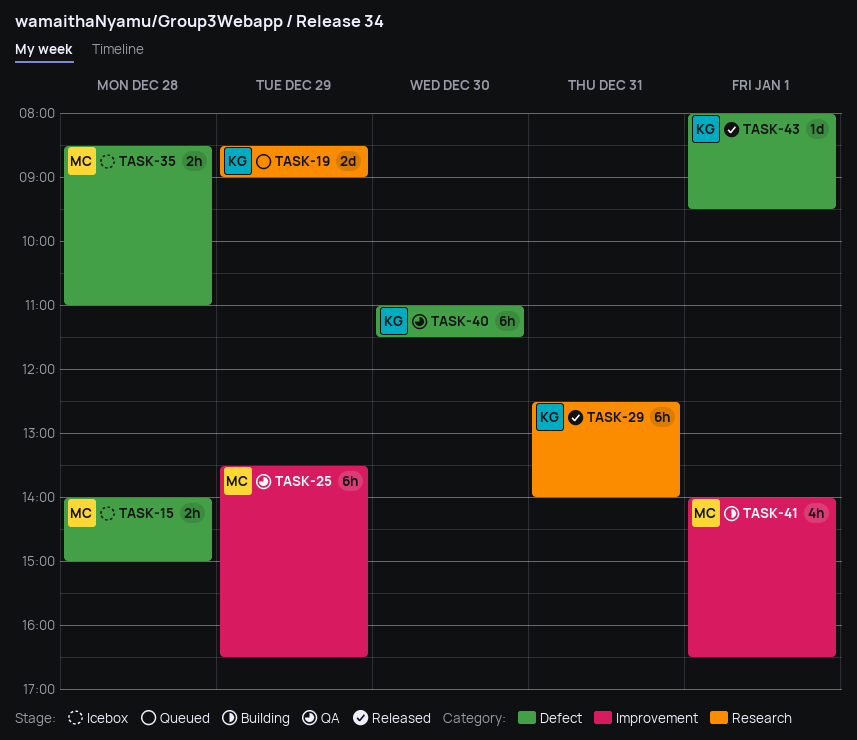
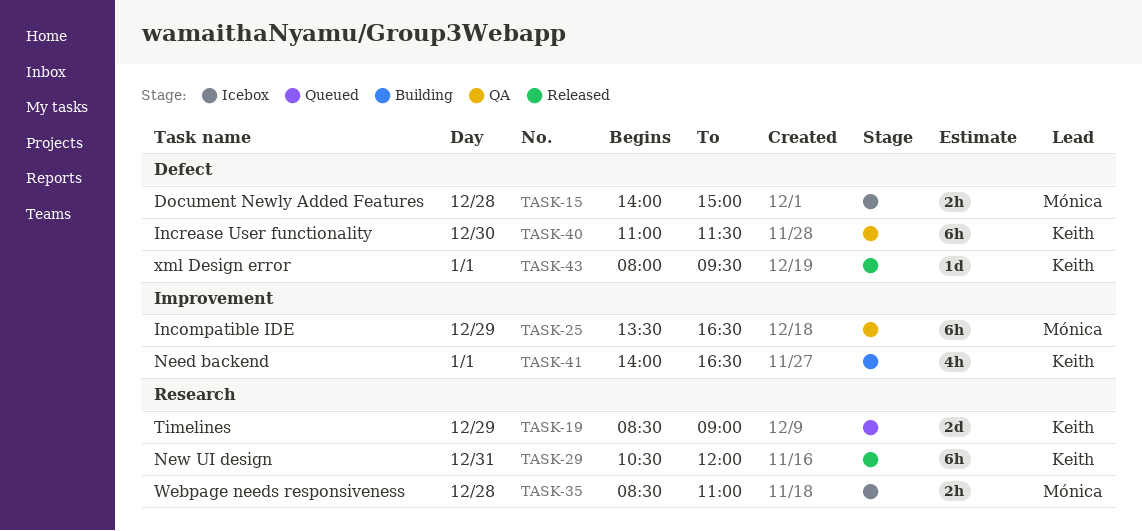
TASK-29, begins: 12:30 -> 10:30
TASK-29, ends: 14:00 -> 12:00
TASK-35, label: Defect -> Research
TASK-41, owner: Mónica -> Keith

